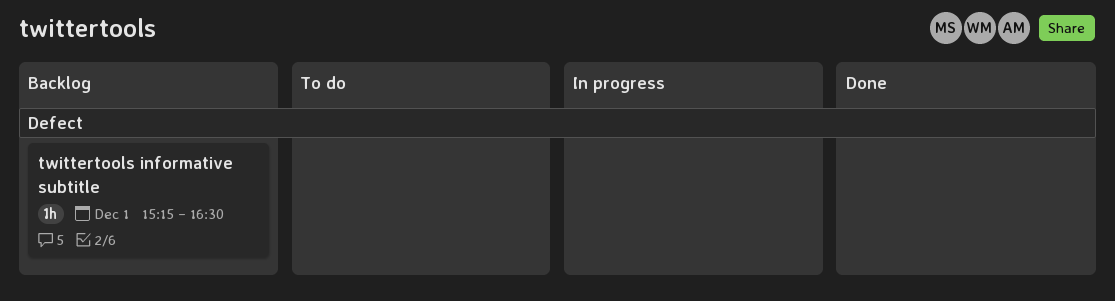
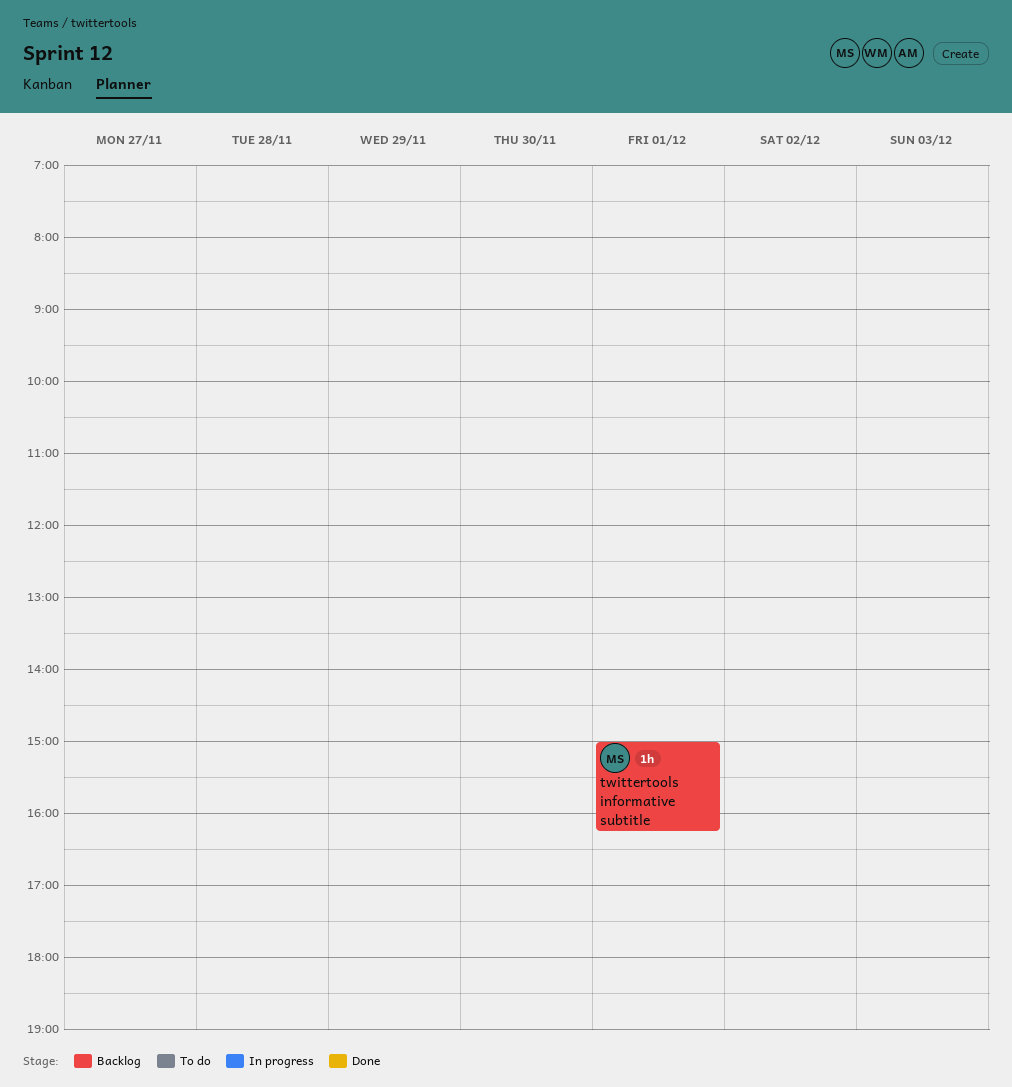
twittertools informative subtitle, begins: 15:15 -> 15:00
twittertools informative subtitle, ends: 16:30 -> 16:15

